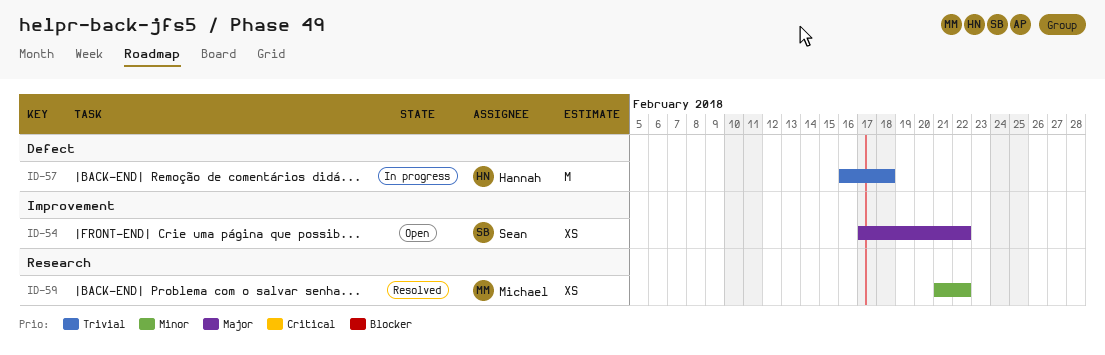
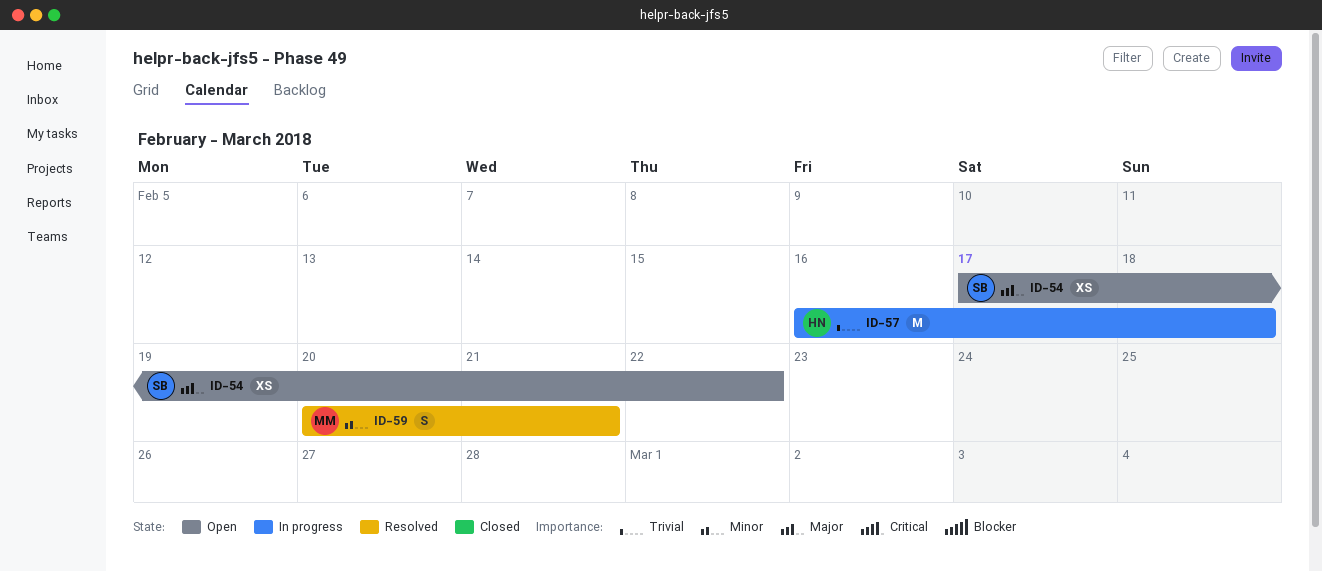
ID-59, estimate: XS -> S
ID-59, start: Feb 21 -> Feb 20
ID-59, due: Feb 22 -> Feb 21

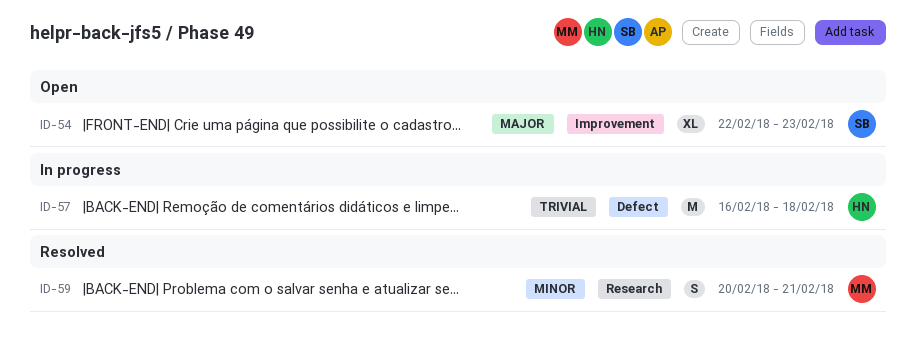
ID-54, estimate: XS -> XL
ID-54, start: Feb 17 -> Feb 22
ID-54, due: Feb 22 -> Feb 23

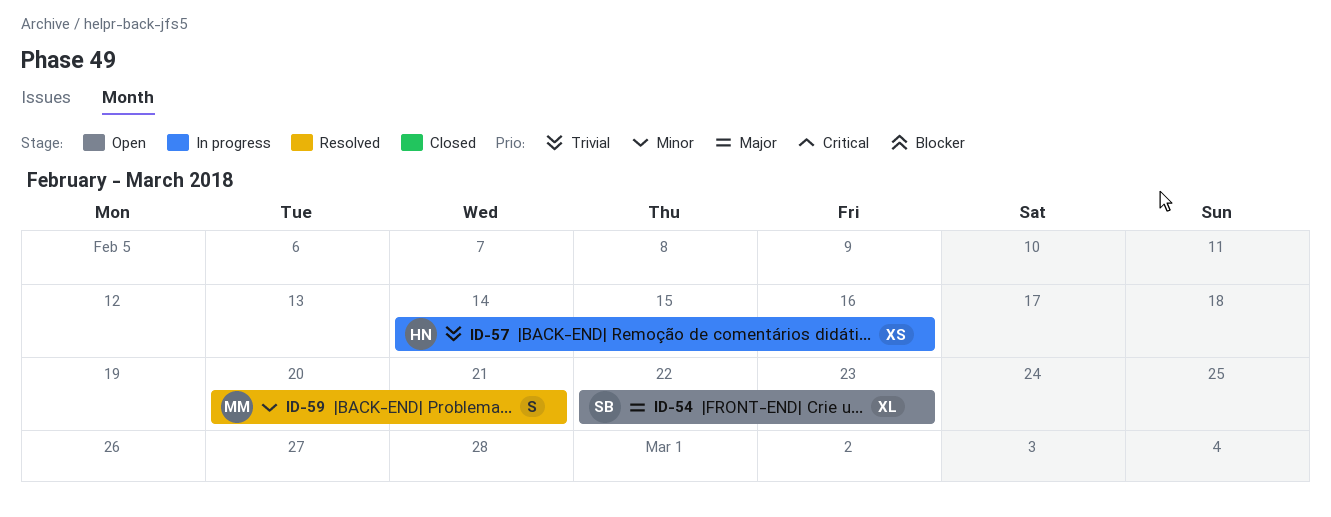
ID-57, estimate: M -> XS
ID-57, start: Feb 16 -> Feb 14
ID-57, due: Feb 18 -> Feb 16

